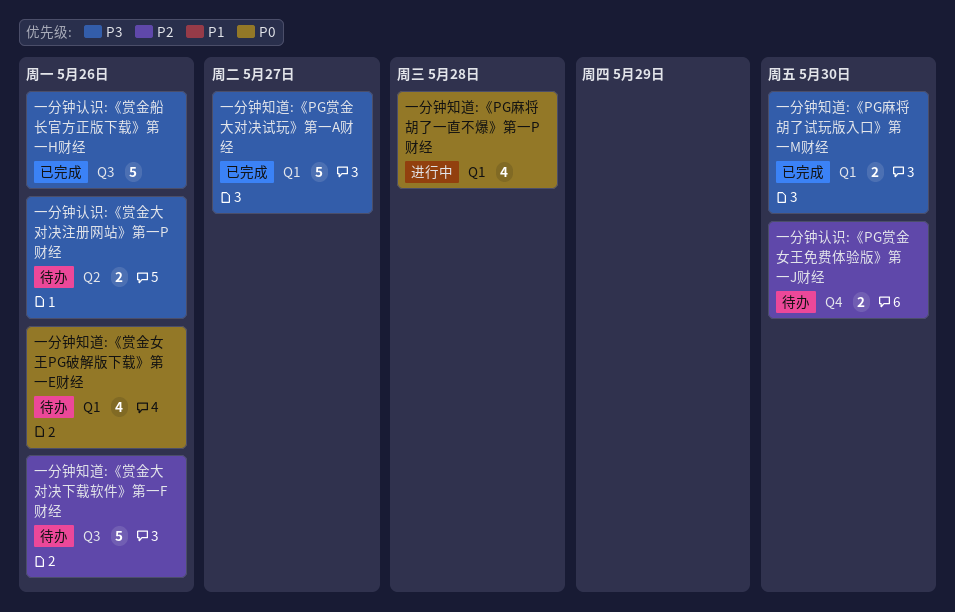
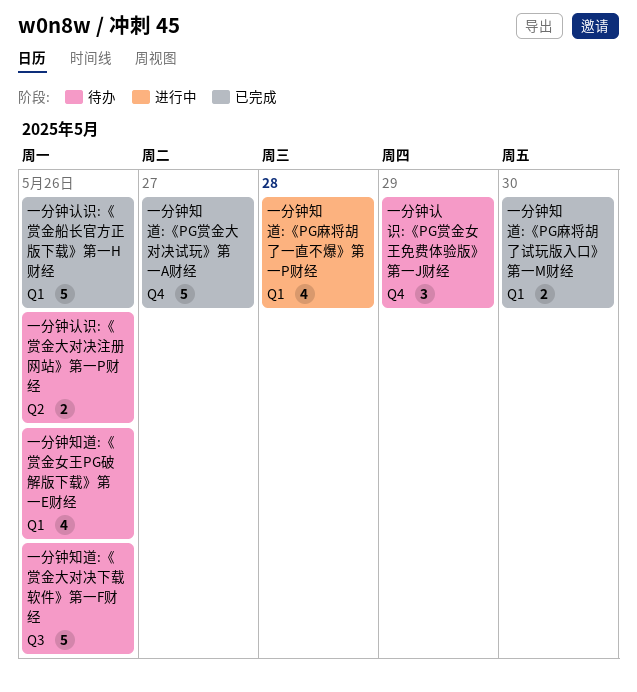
一分钟知道:《PG赏金大对决试玩》第一A财经, label: Q1 -> Q4
一分钟认识:《PG赏金女王免费体验版》第一J财经, estimate: 2 -> 3
一分钟认识:《PG赏金女王免费体验版》第一J财经, due: May 30 -> May 29
一分钟认识:《赏金船长官方正版下载》第一H财经, label: Q3 -> Q1

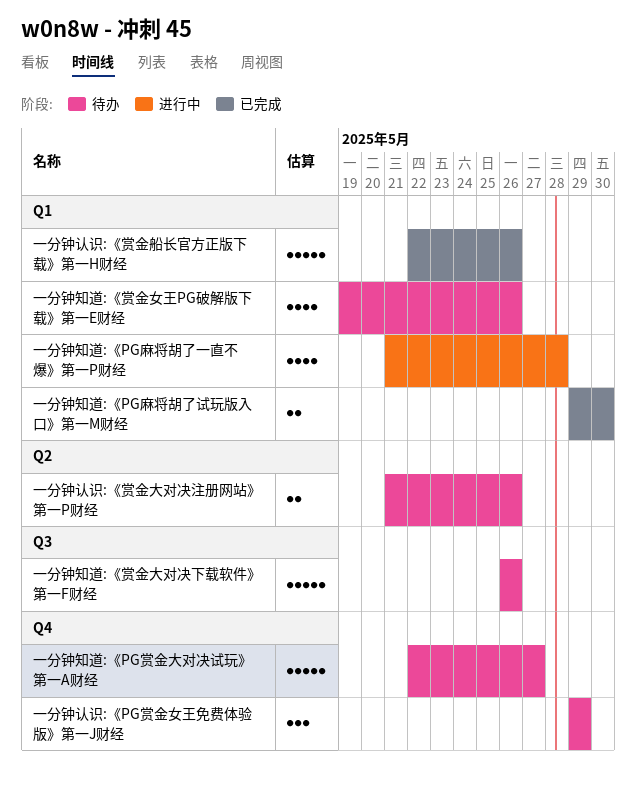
一分钟知道:《PG赏金大对决试玩》第一A财经, status: 已完成 -> 待办

